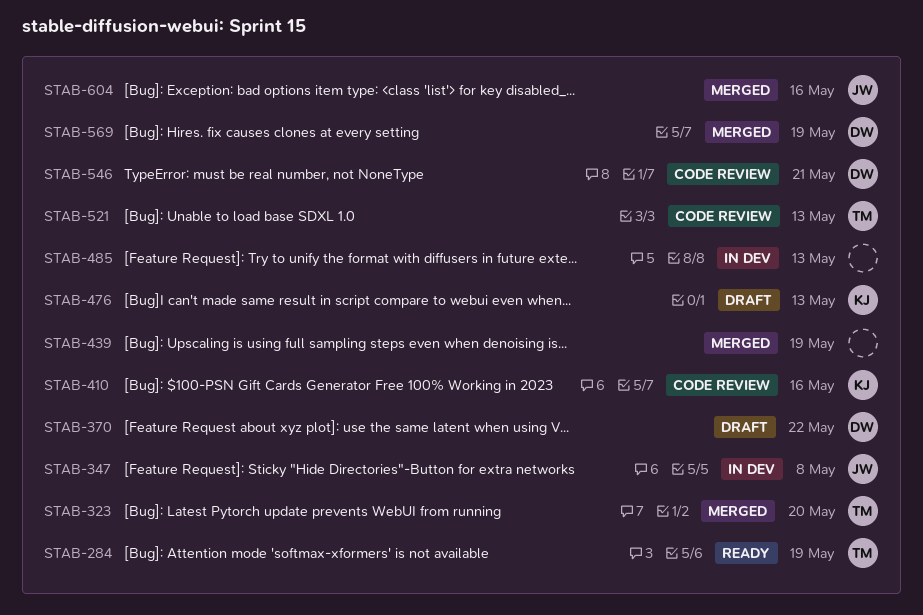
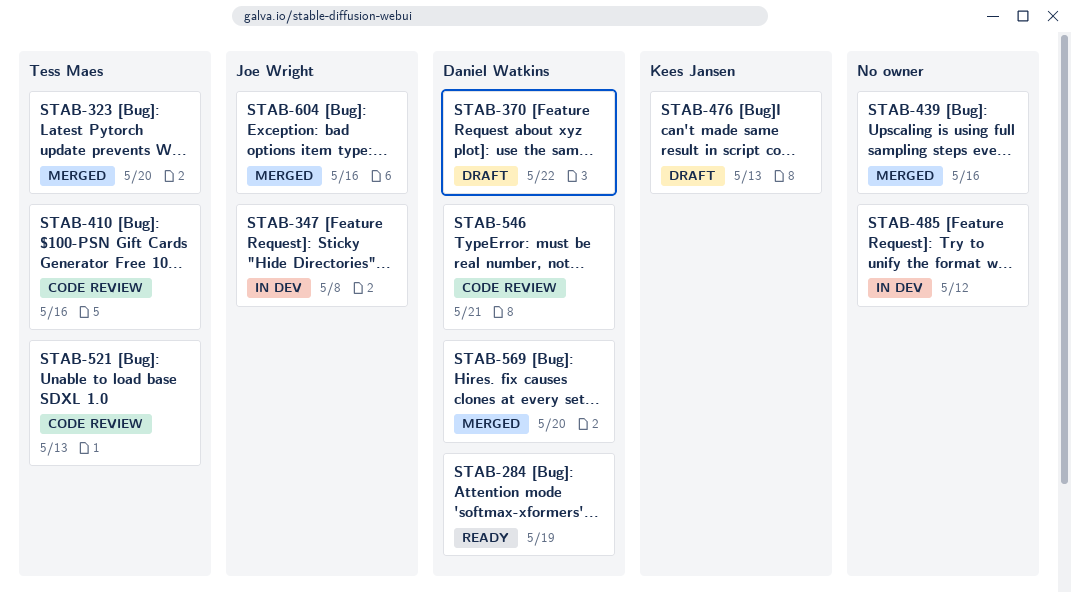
STAB-284, owner: Tess Maes -> Daniel Watkins
STAB-410, owner: Kees Jansen -> Tess Maes
STAB-439, due: May 19 -> May 16
STAB-485, due: May 13 -> May 12
STAB-569, due: May 19 -> May 20

